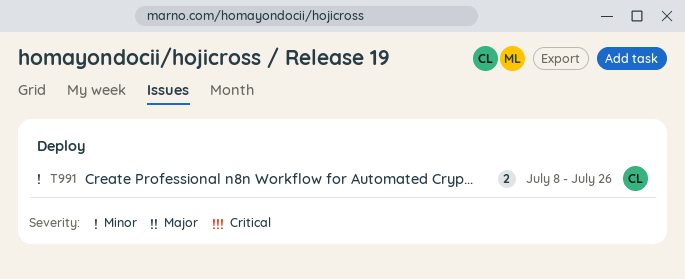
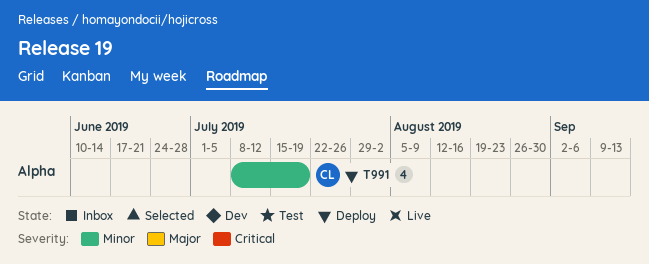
T991, estimate: 2 -> 4
T991, due: Jul 26 -> Jul 19

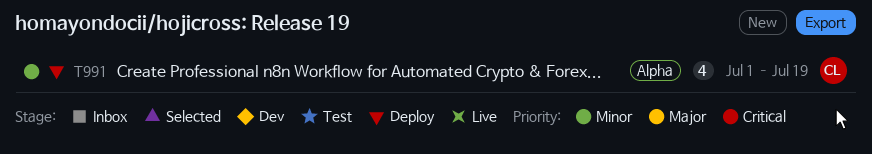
T991, start: Jul 8 -> Jul 1

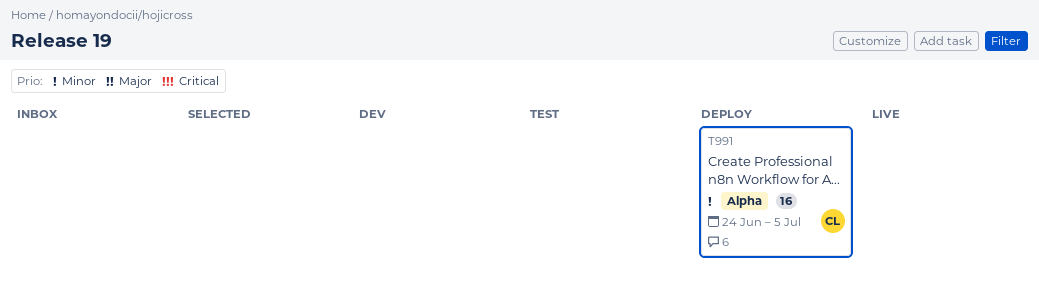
T991, estimate: 4 -> 16
T991, start: Jul 1 -> Jun 24
T991, due: Jul 19 -> Jul 5

